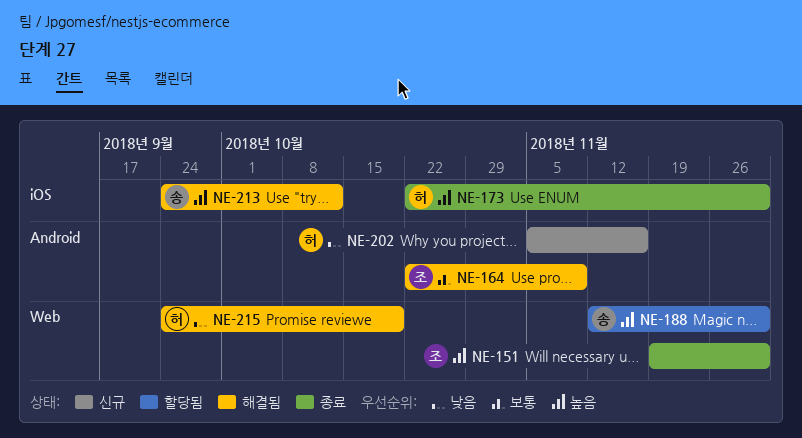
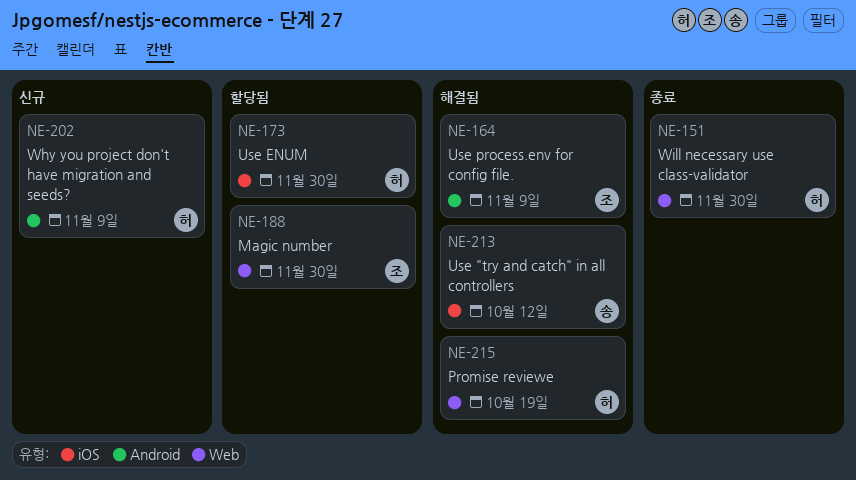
NE-151, owner: 조 -> 허
NE-173, status: 종료 -> 할당됨
NE-188, owner: 송 -> 조
NE-202, due: Nov 16 -> Nov 9

